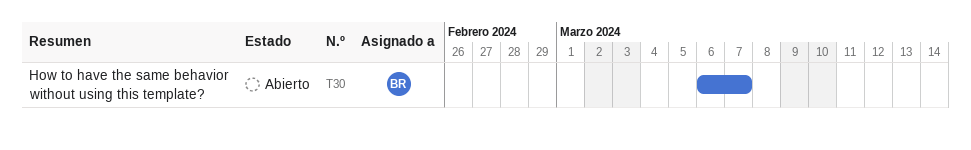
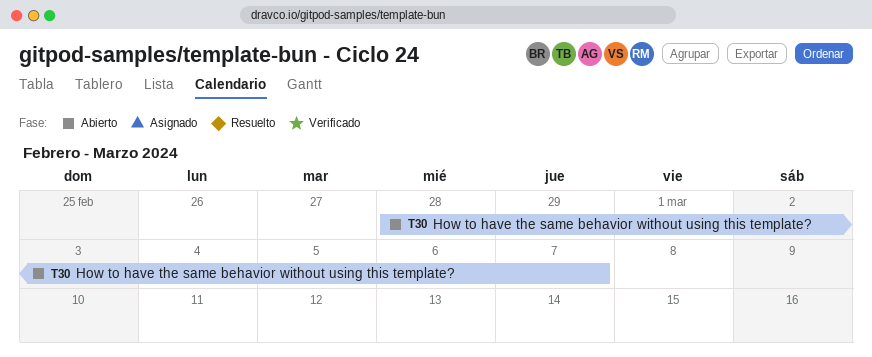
T30, start: Mar 6 -> Feb 28

